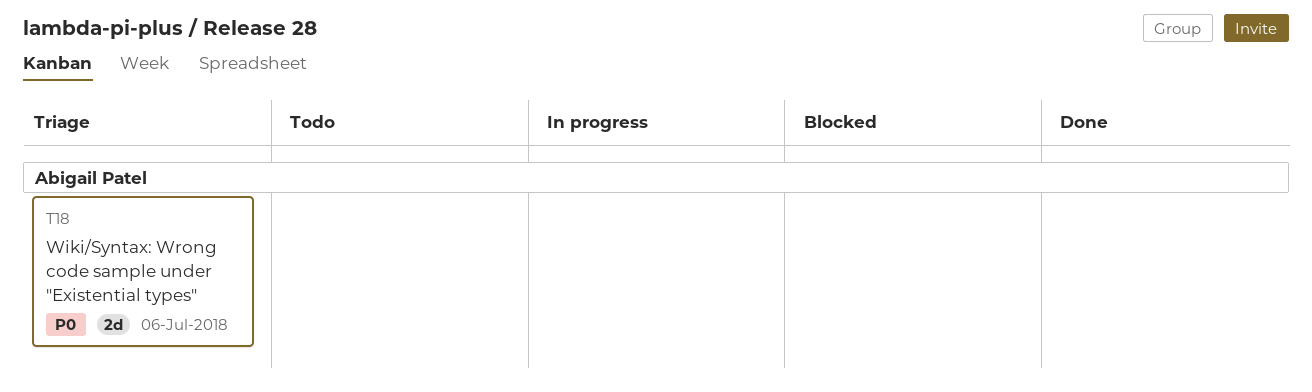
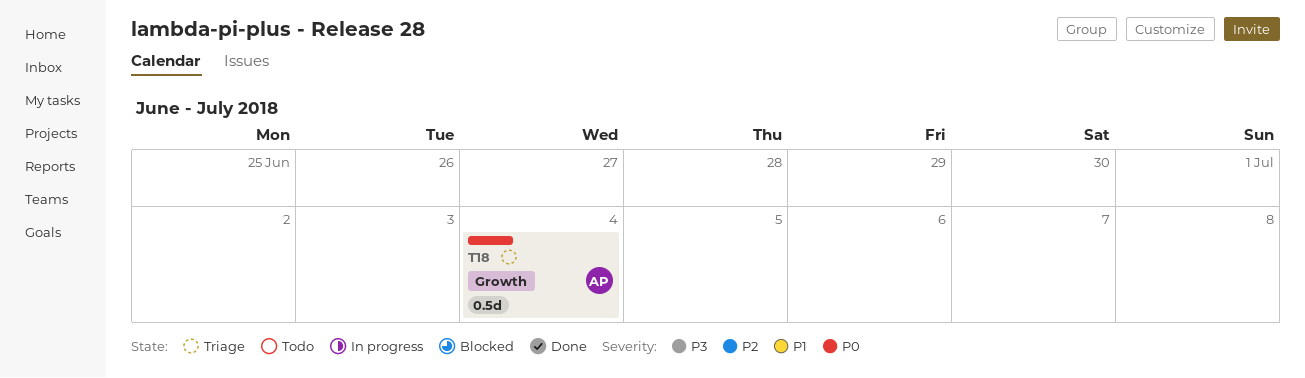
T18, estimate: 2d -> 0.5d
T18, due: Jul 6 -> Jul 4

